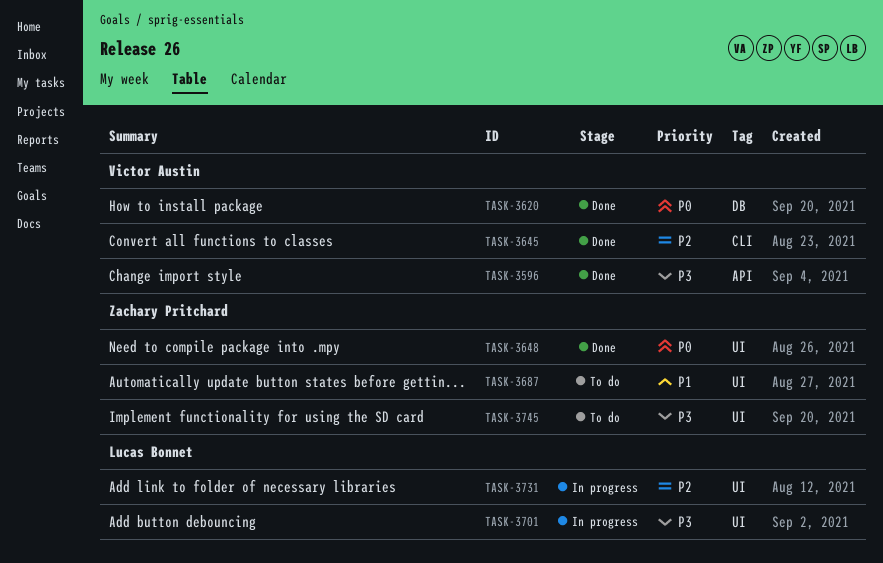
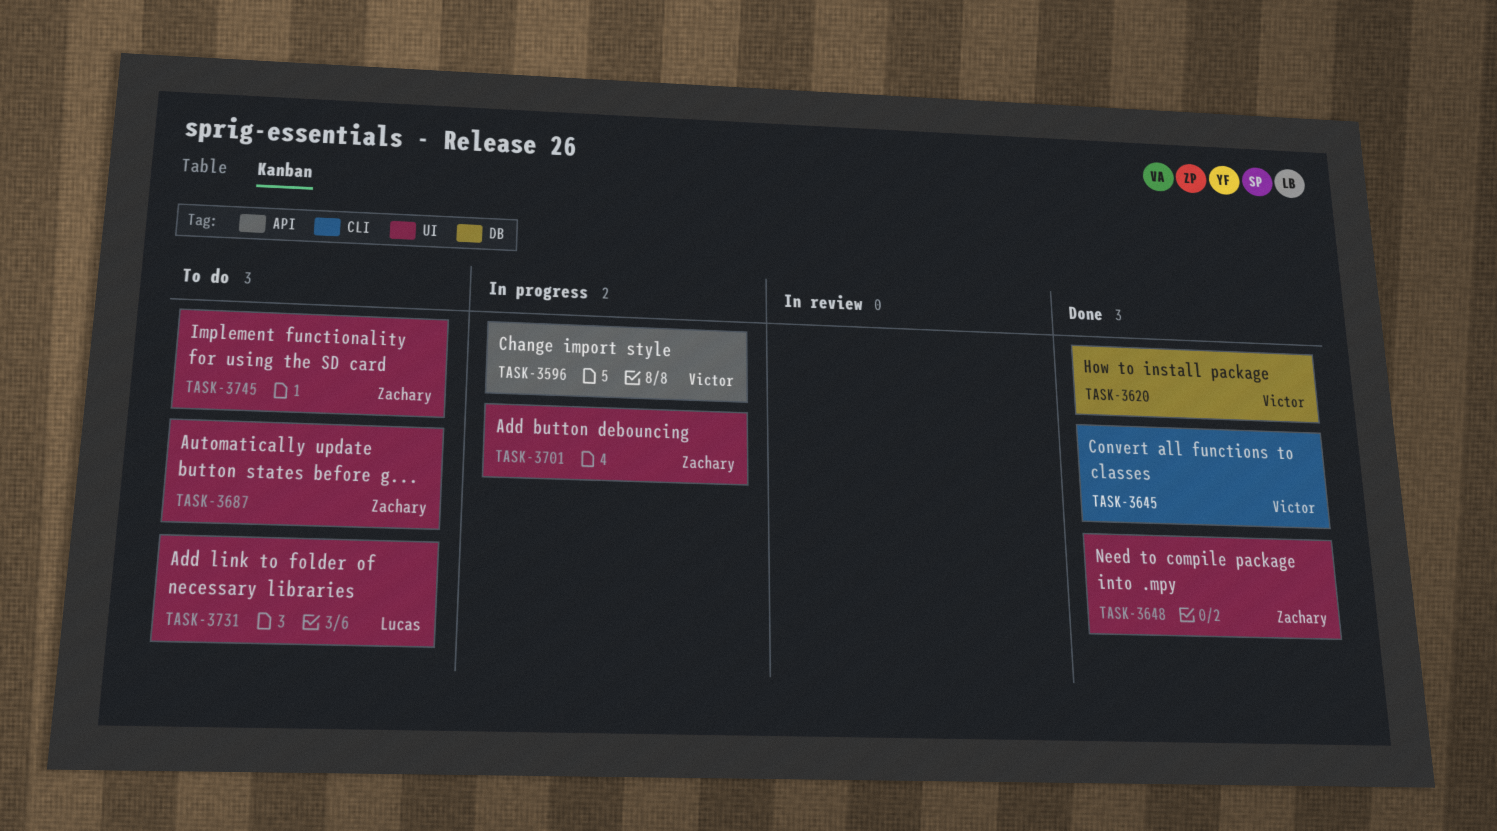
TASK-3596, status: Done -> In progress
TASK-3701, owner: Lucas Bonnet -> Zachary Pritchard
TASK-3731, status: In progress -> To do

